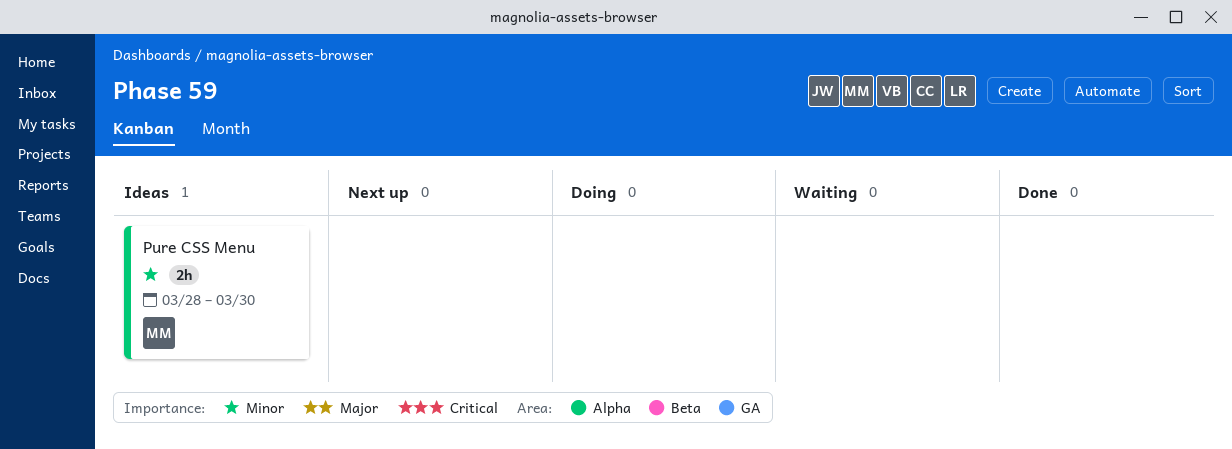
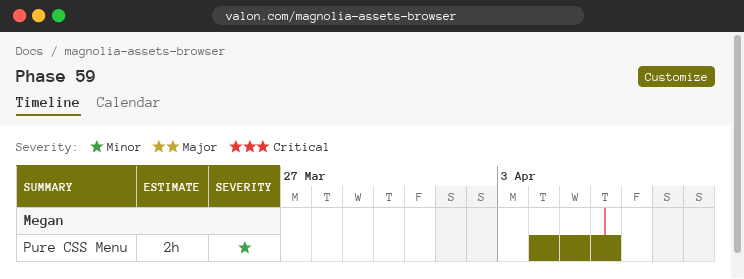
Pure CSS Menu, start: Mar 28 -> Apr 4
Pure CSS Menu, due: Mar 30 -> Apr 6

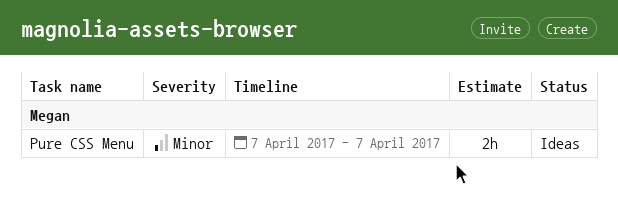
Pure CSS Menu, start: Apr 4 -> Apr 7
Pure CSS Menu, due: Apr 6 -> Apr 7

